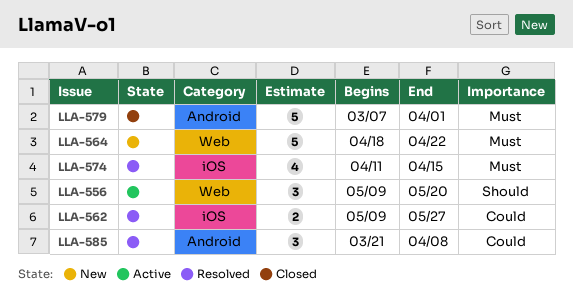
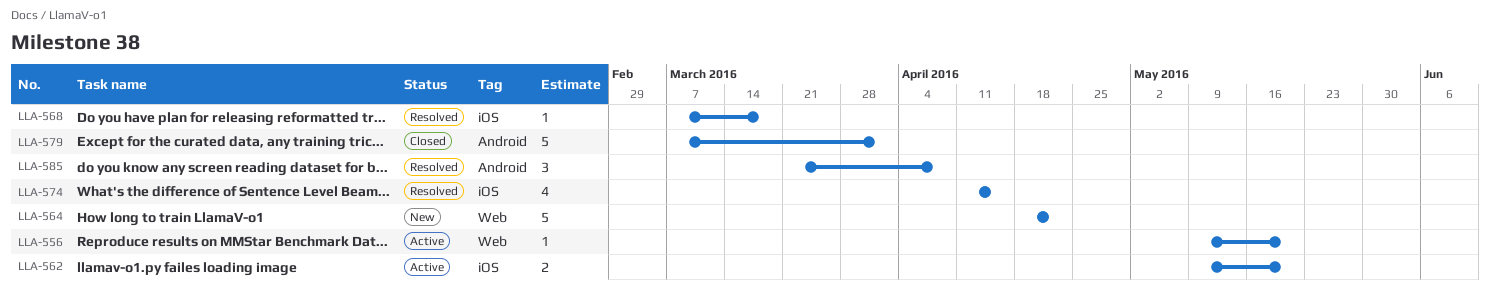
LLA-556, estimate: 3 -> 1
LLA-562, status: Resolved -> Active
LLA-562, due: May 27 -> May 20
LLA-568: none -> present

